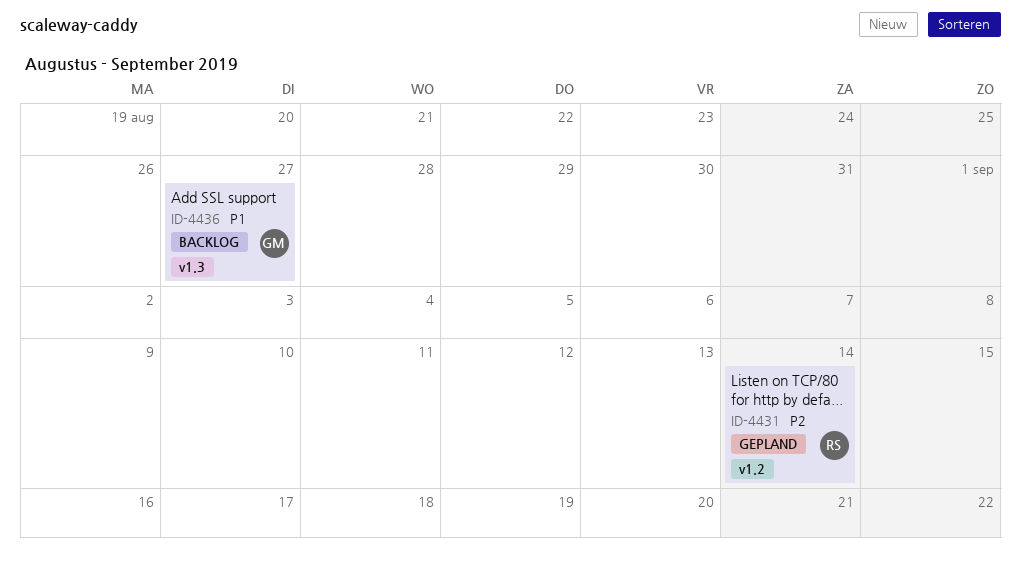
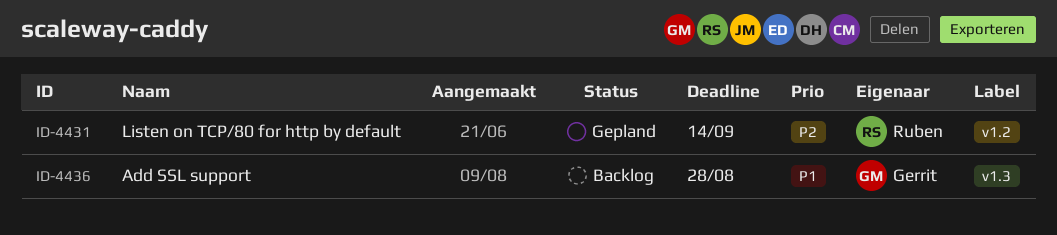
ID-4436, due: Aug 27 -> Aug 28

